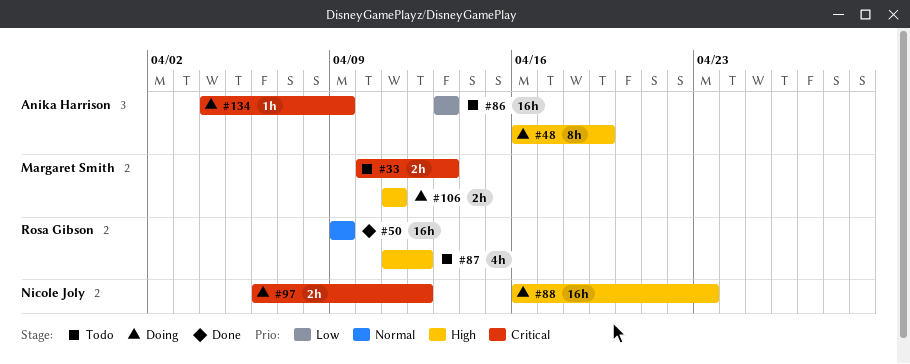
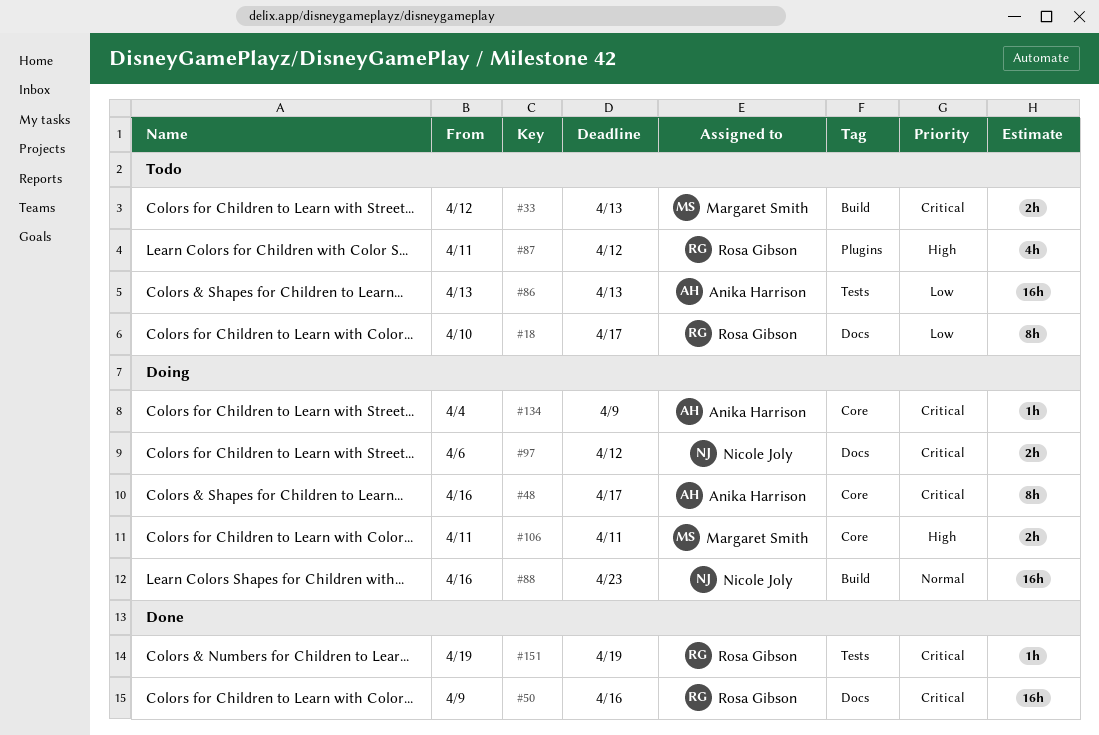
#18: none -> present
#33, start: Apr 10 -> Apr 12
#48, priority: High -> Critical
#48, due: Apr 19 -> Apr 17
#50, priority: Normal -> Critical
#50, due: Apr 9 -> Apr 16
#88, priority: High -> Normal
#151: none -> present

